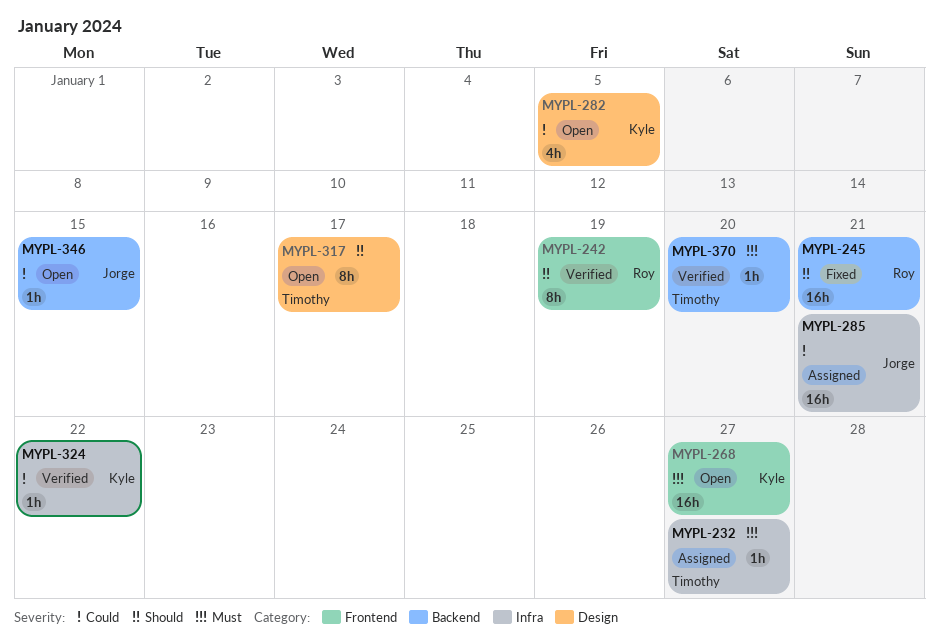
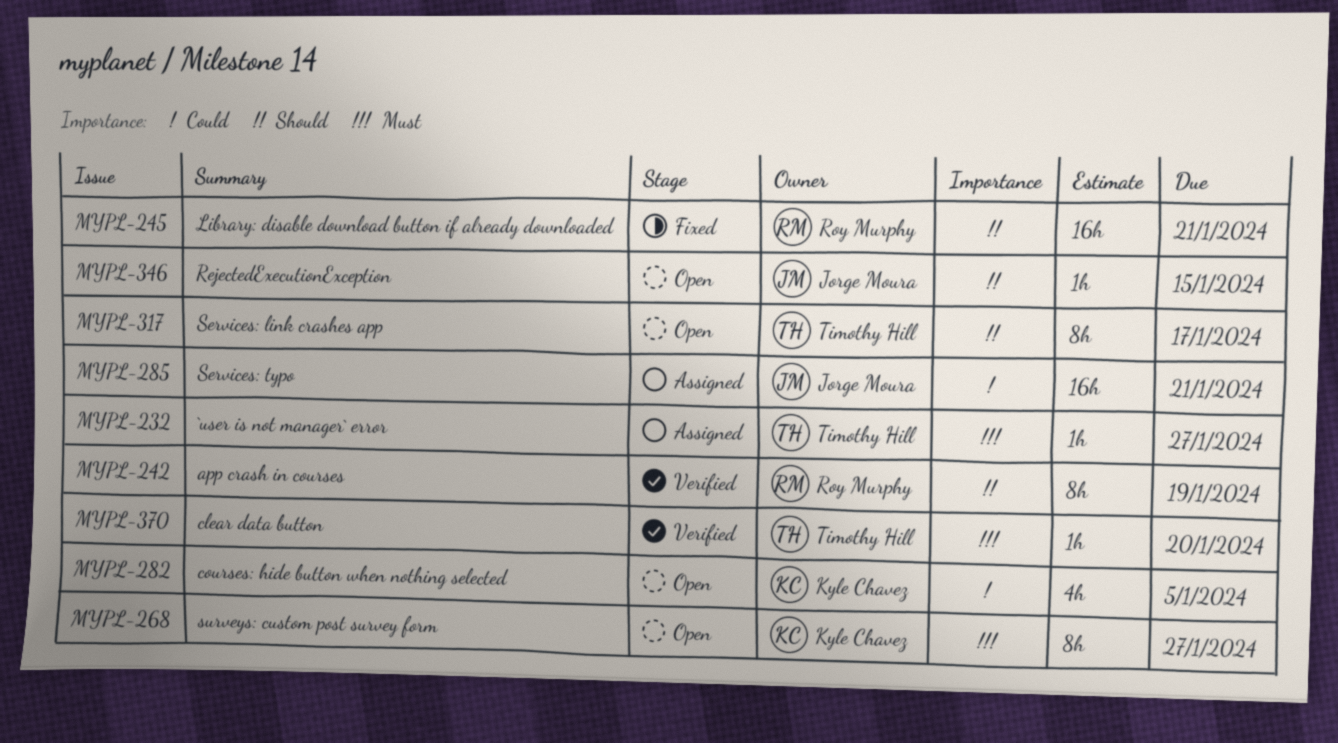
MYPL-268, estimate: 16h -> 8h
MYPL-324: present -> none
MYPL-346, priority: Could -> Should

